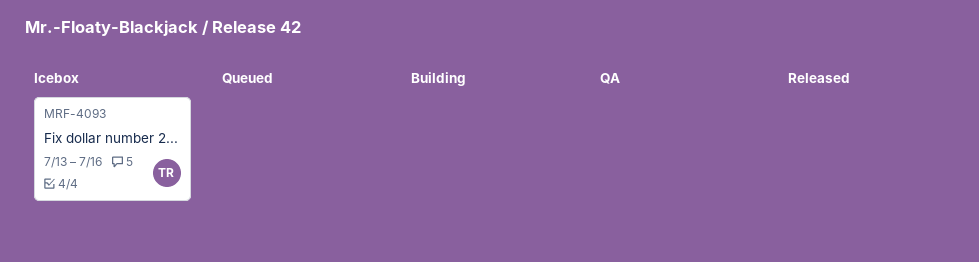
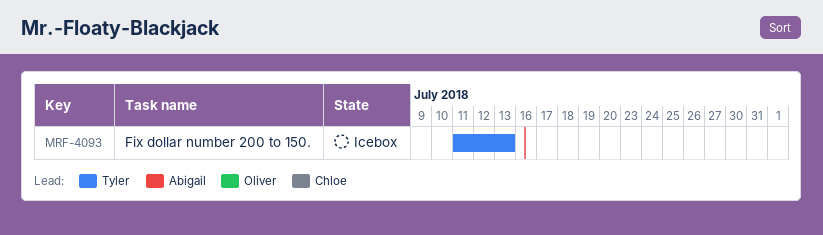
MRF-4093, start: Jul 13 -> Jul 11
MRF-4093, due: Jul 16 -> Jul 13

